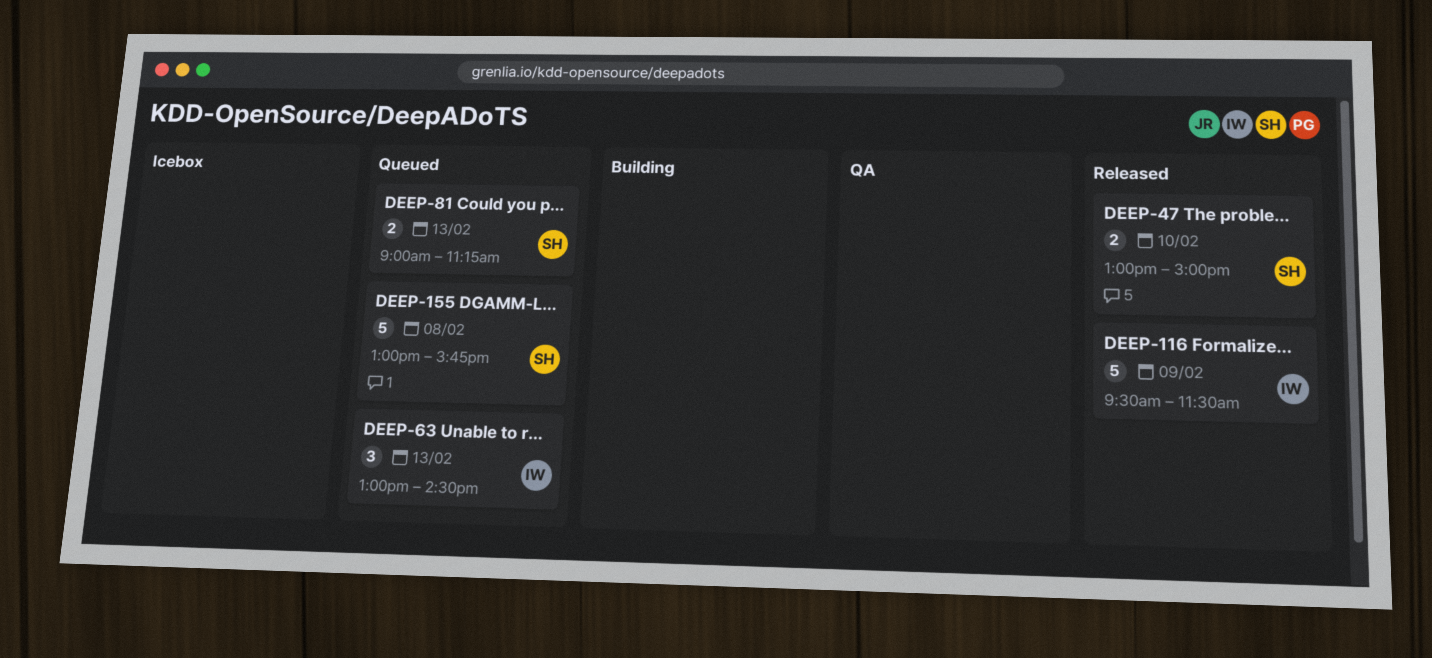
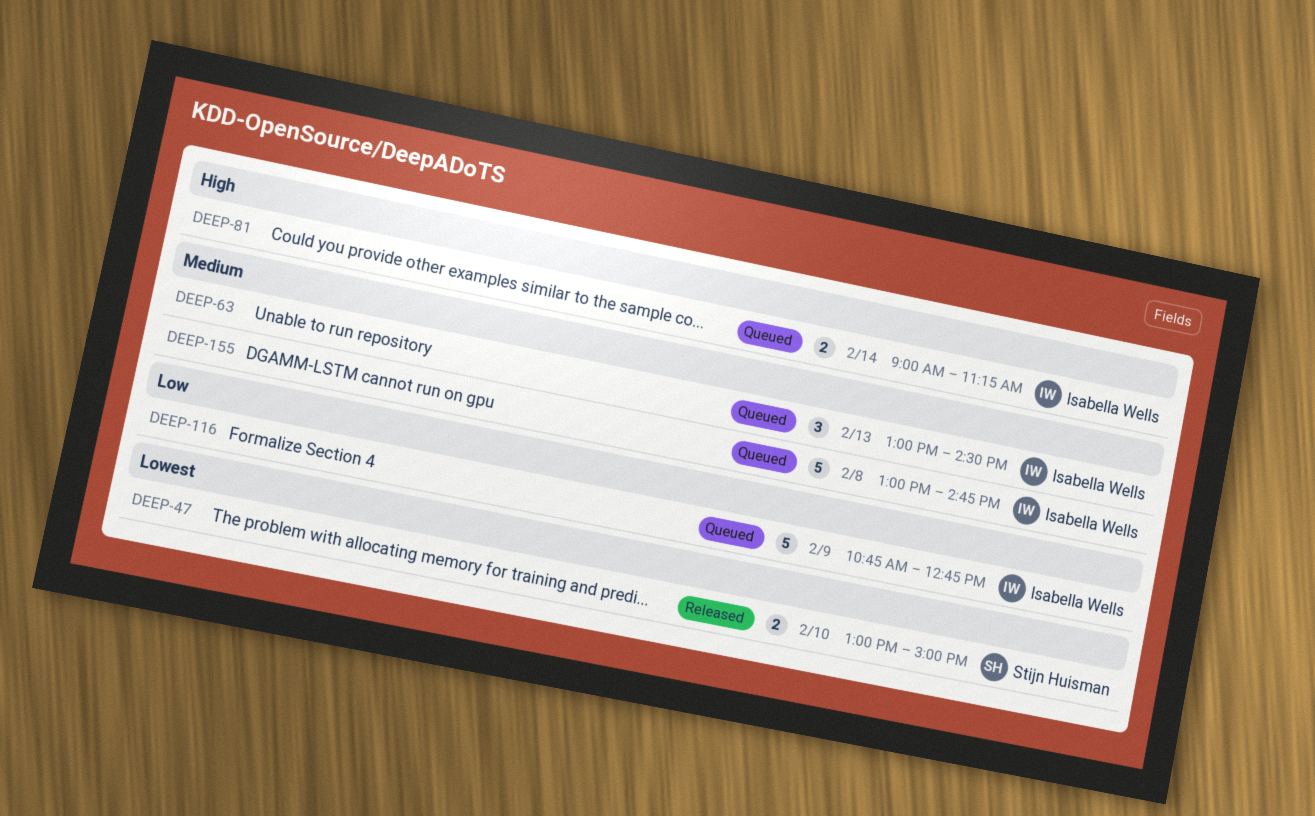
DEEP-81, owner: Stijn Huisman -> Isabella Wells
DEEP-81, day: Feb 13 -> Feb 14
DEEP-116, status: Released -> Queued
DEEP-116, begins: 09:30 -> 10:45
DEEP-116, ends: 11:30 -> 12:45
DEEP-155, owner: Stijn Huisman -> Isabella Wells
DEEP-155, ends: 15:45 -> 14:45

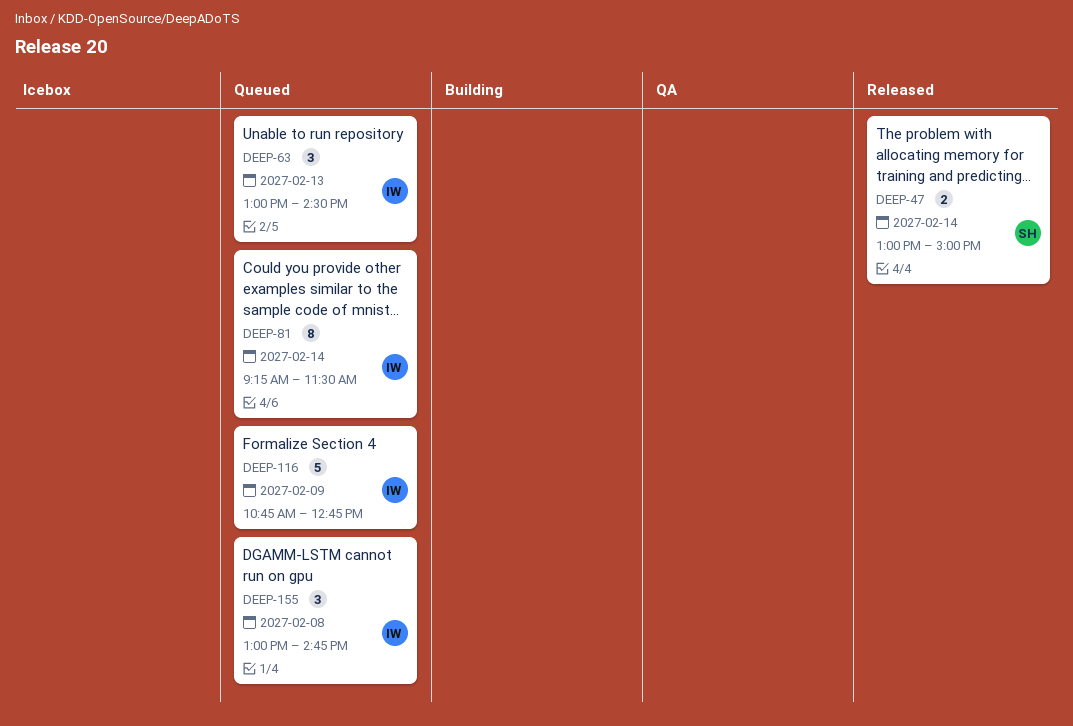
DEEP-47, day: Feb 10 -> Feb 14
DEEP-81, estimate: 2 -> 8
DEEP-81, begins: 09:00 -> 09:15
DEEP-81, ends: 11:15 -> 11:30
DEEP-155, estimate: 5 -> 3

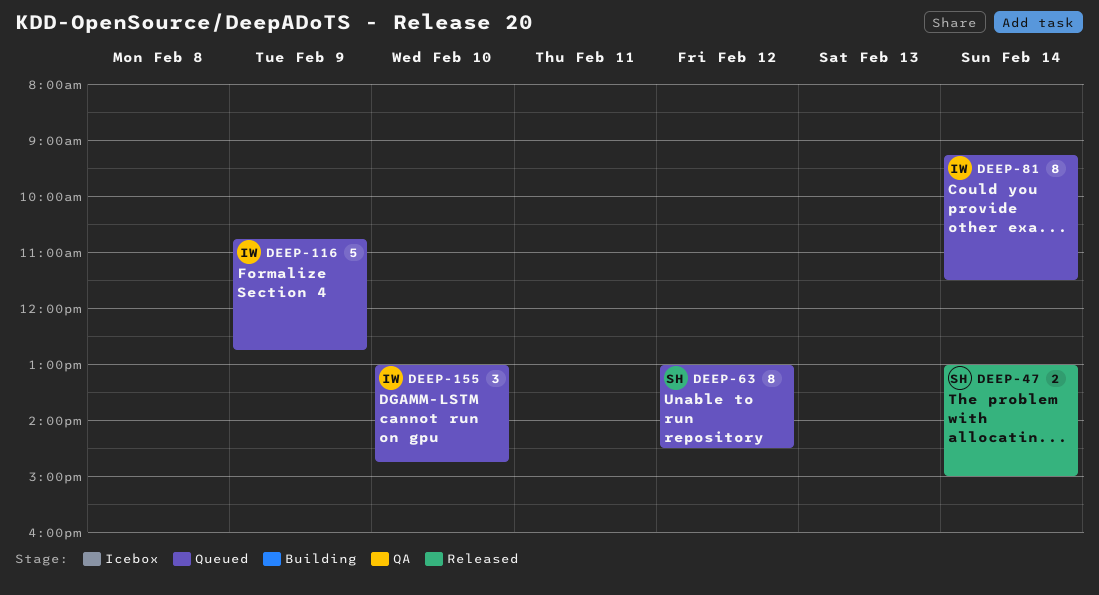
DEEP-63, owner: IW -> SH
DEEP-63, estimate: 3 -> 8
DEEP-63, day: Feb 13 -> Feb 12
DEEP-155, day: Feb 8 -> Feb 10

